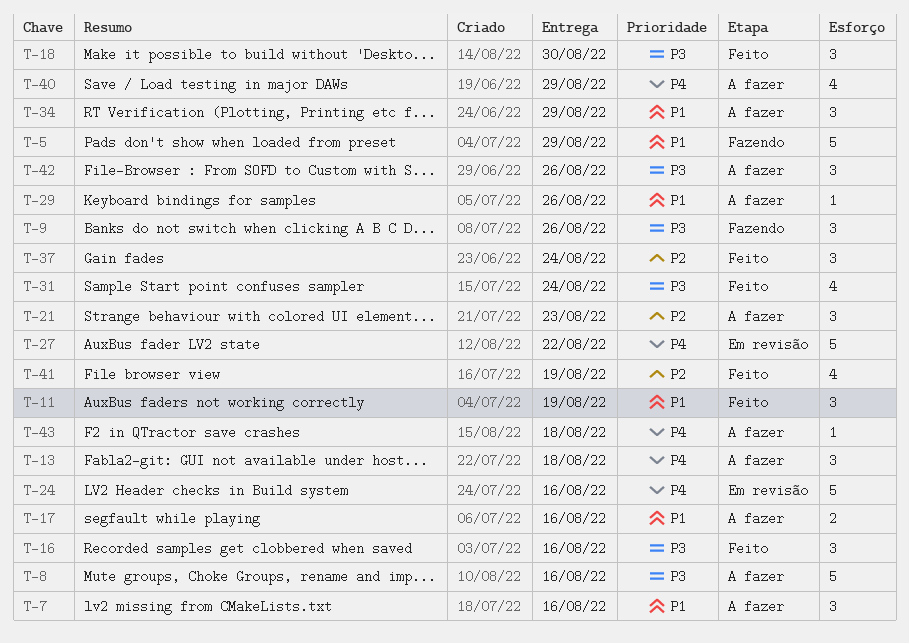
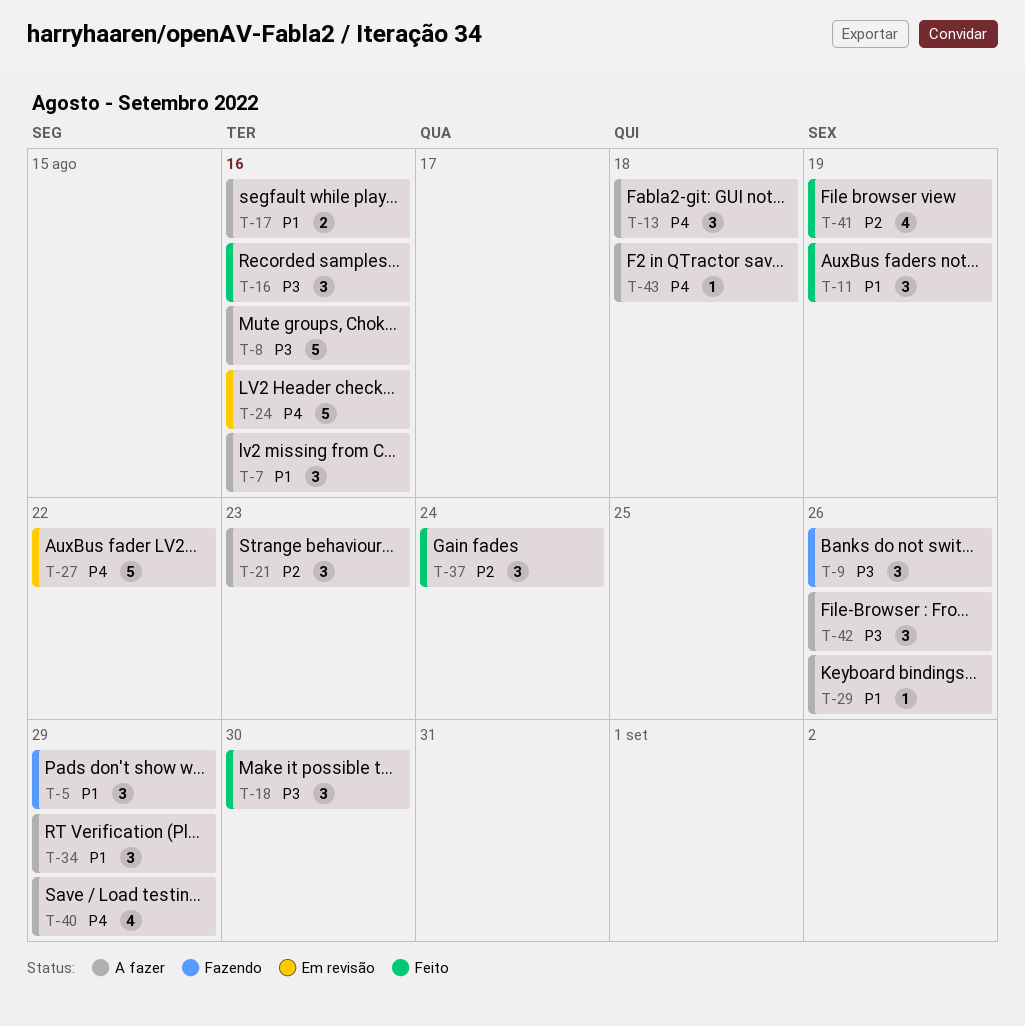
T-5, estimate: 5 -> 3
T-31: present -> none

